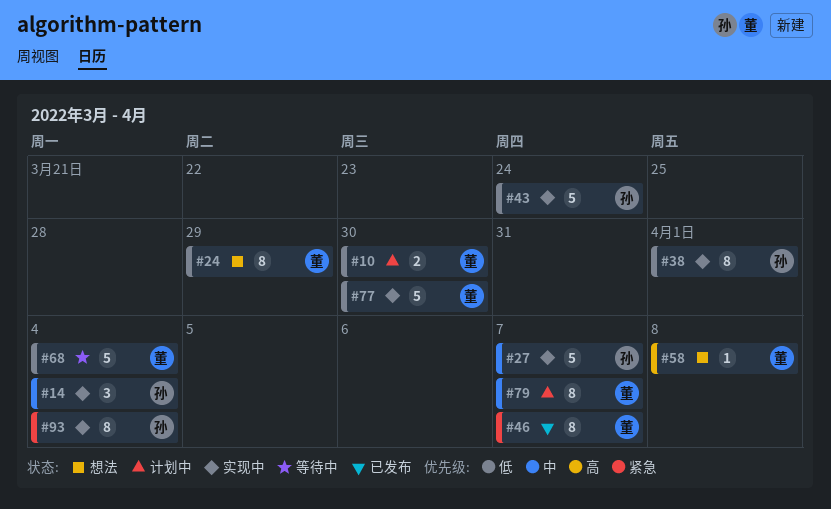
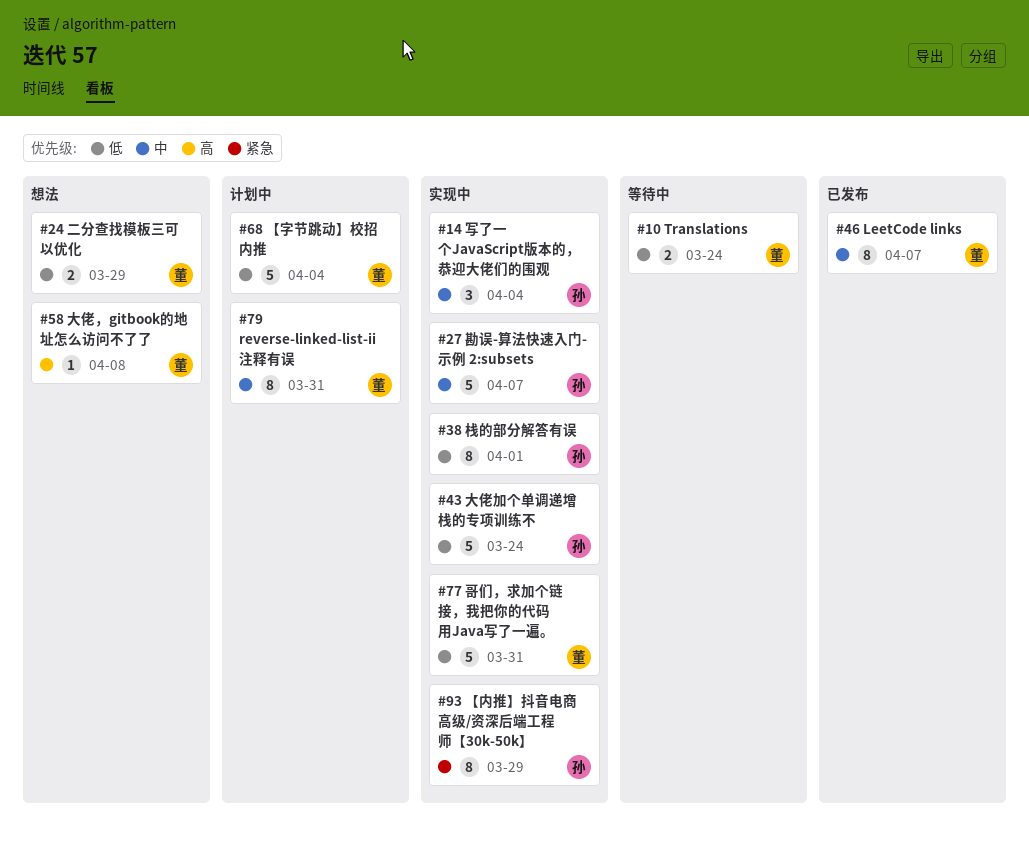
#10, status: 计划中 -> 等待中
#10, due: Mar 30 -> Mar 24
#24, estimate: 8 -> 2
#46, priority: 紧急 -> 中
#68, status: 等待中 -> 计划中
#77, due: Mar 30 -> Mar 31
#79, due: Apr 7 -> Mar 31
#93, due: Apr 4 -> Mar 29

